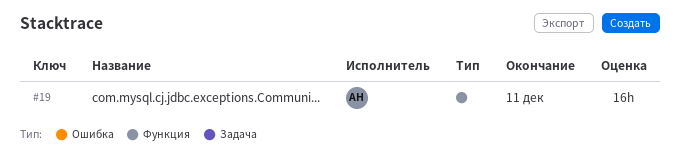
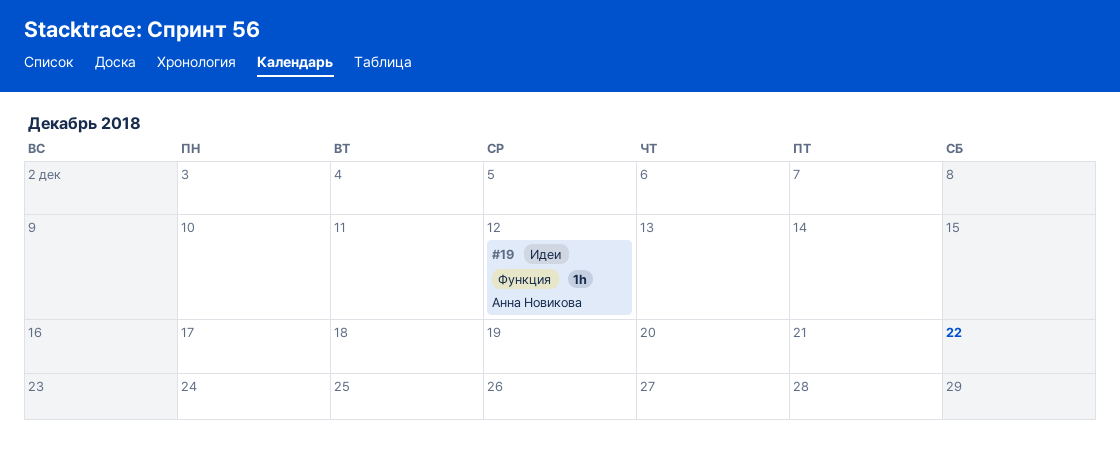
#19, estimate: 16h -> 1h
#19, due: Dec 11 -> Dec 12

